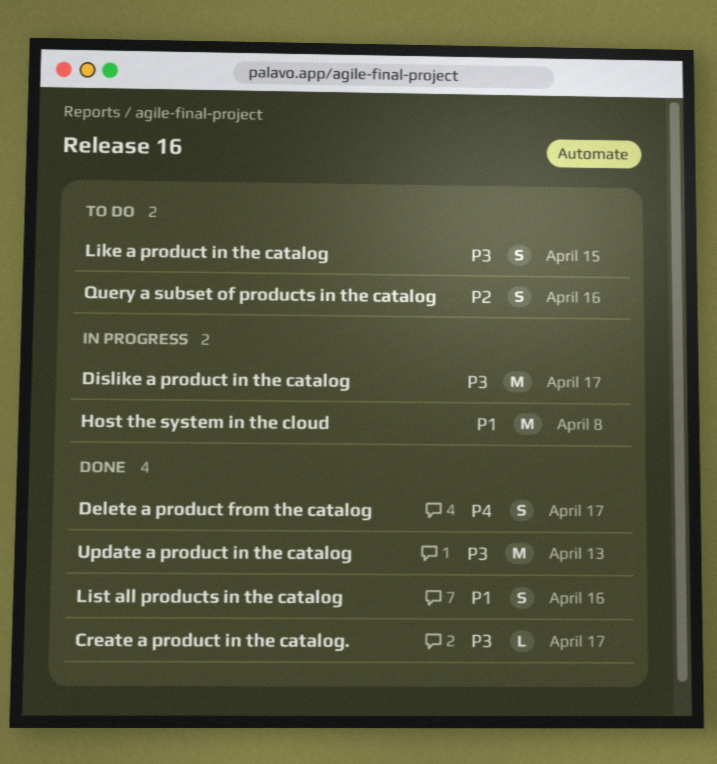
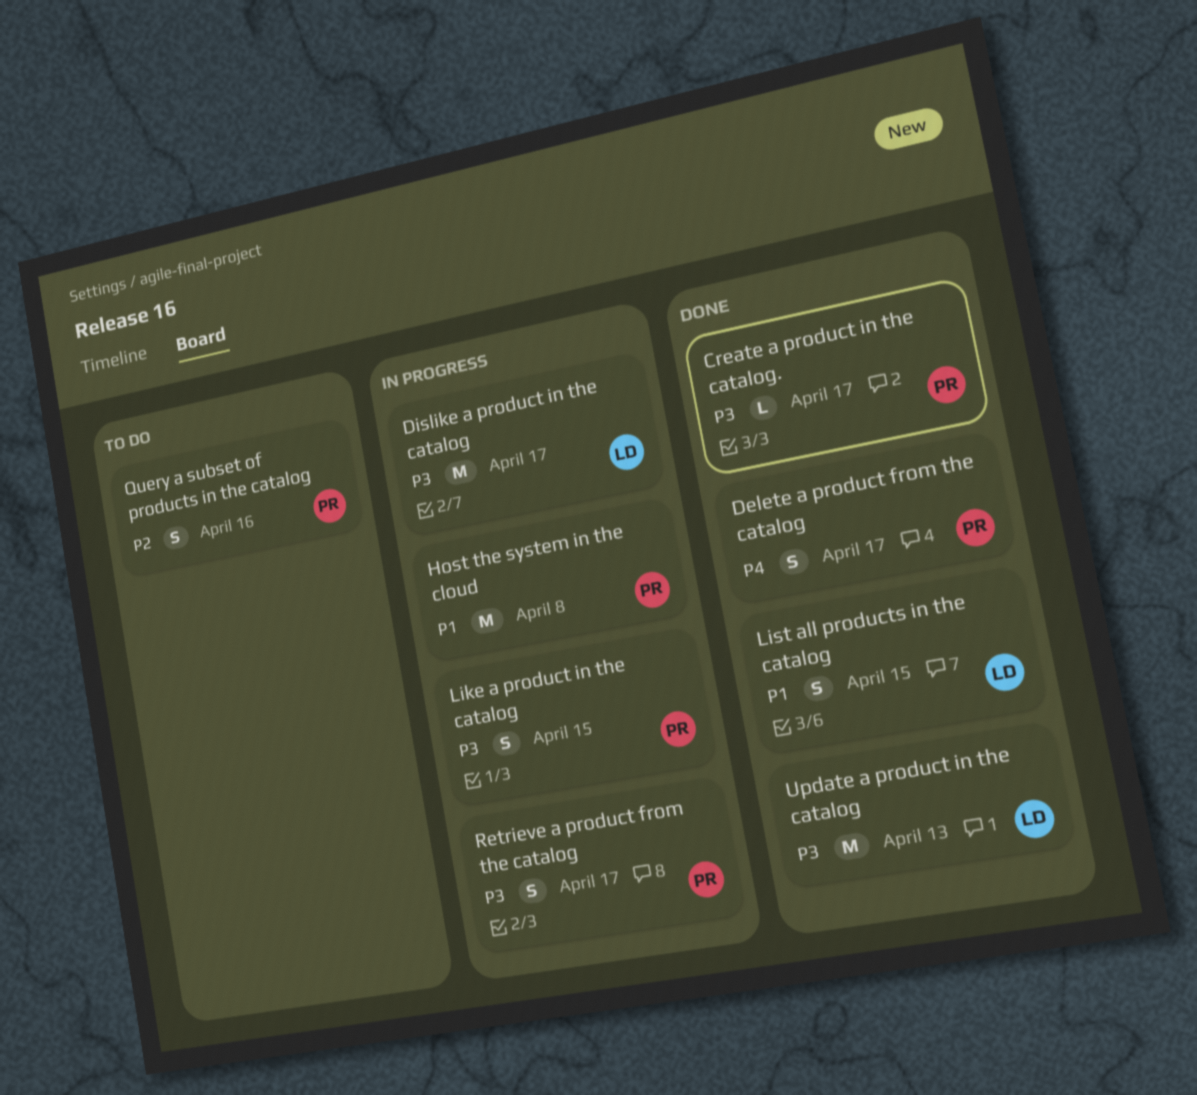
Like a product in the catalog, status: To do -> In progress
List all products in the catalog, due: Apr 16 -> Apr 15
Retrieve a product from the catalog: none -> present

